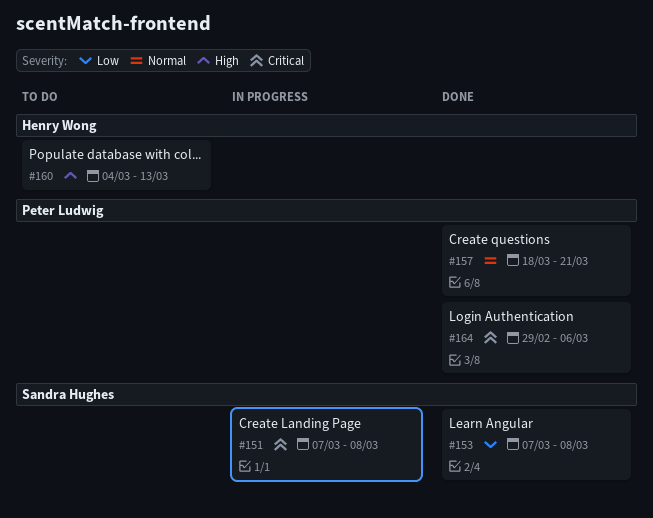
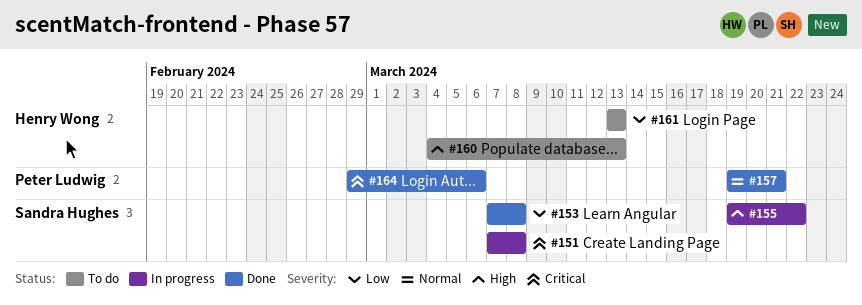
#155: none -> present
#157, start: Mar 18 -> Mar 19
#161: none -> present

